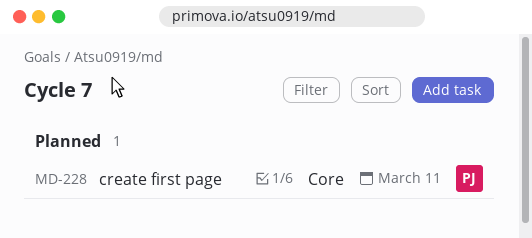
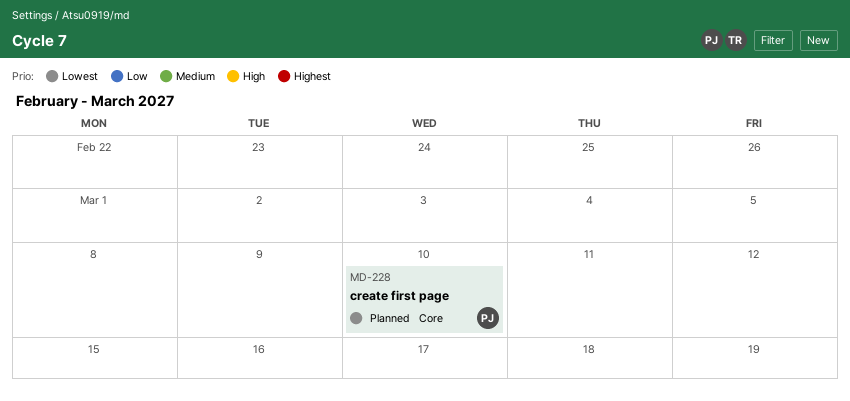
MD-228, due: Mar 11 -> Mar 10

